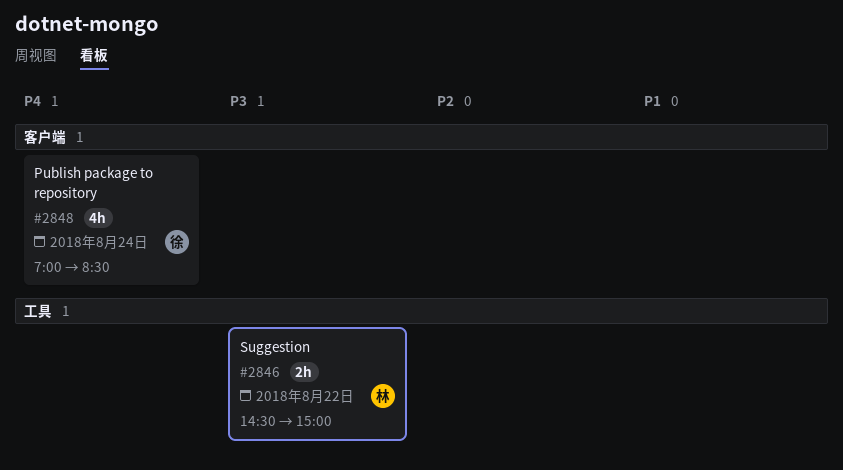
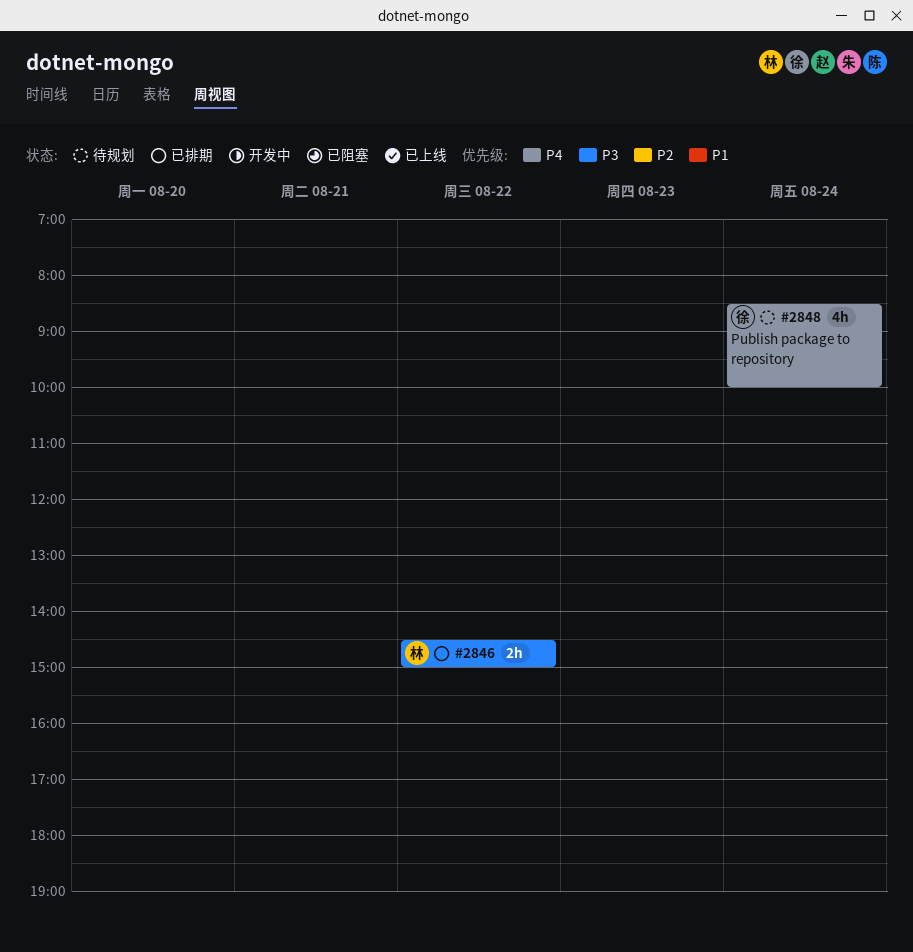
#2848, begins: 07:00 -> 08:30
#2848, ends: 08:30 -> 10:00

